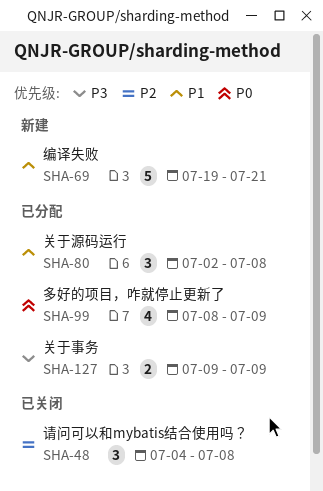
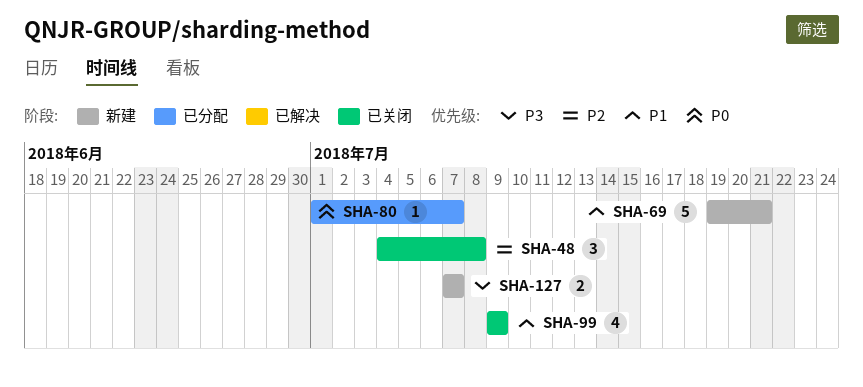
SHA-80, priority: P1 -> P0
SHA-80, estimate: 3 -> 1
SHA-80, start: Jul 2 -> Jul 1
SHA-80, due: Jul 8 -> Jul 7
SHA-99, status: 已分配 -> 已关闭
SHA-99, priority: P0 -> P1
SHA-99, start: Jul 8 -> Jul 9
SHA-127, status: 已分配 -> 新建
SHA-127, start: Jul 9 -> Jul 7
SHA-127, due: Jul 9 -> Jul 7

